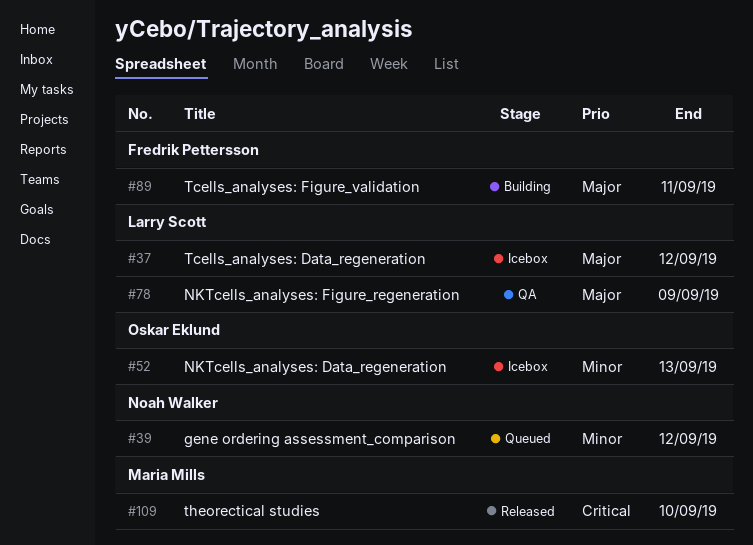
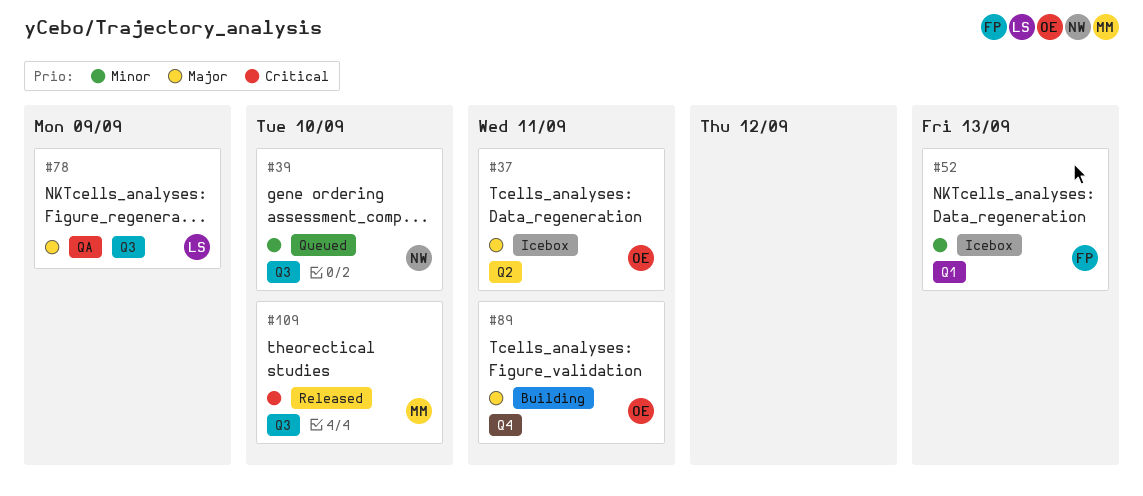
#37, owner: Larry Scott -> Oskar Eklund
#37, due: Sep 12 -> Sep 11
#39, due: Sep 12 -> Sep 10
#52, owner: Oskar Eklund -> Fredrik Pettersson
#89, owner: Fredrik Pettersson -> Oskar Eklund

